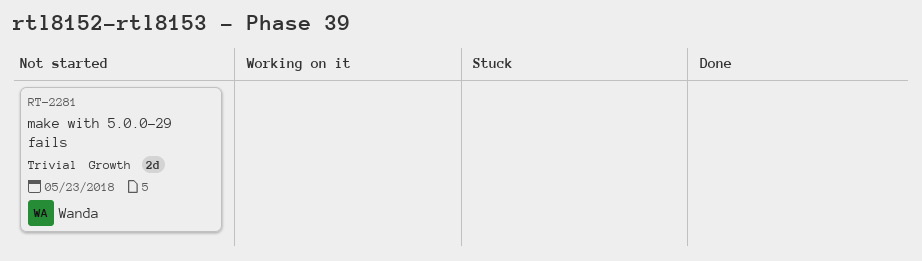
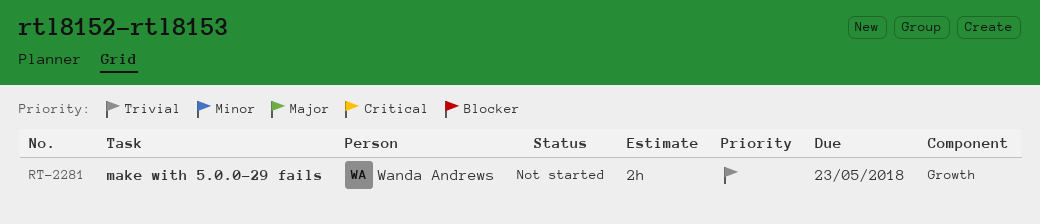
RT-2281, estimate: 2d -> 2h

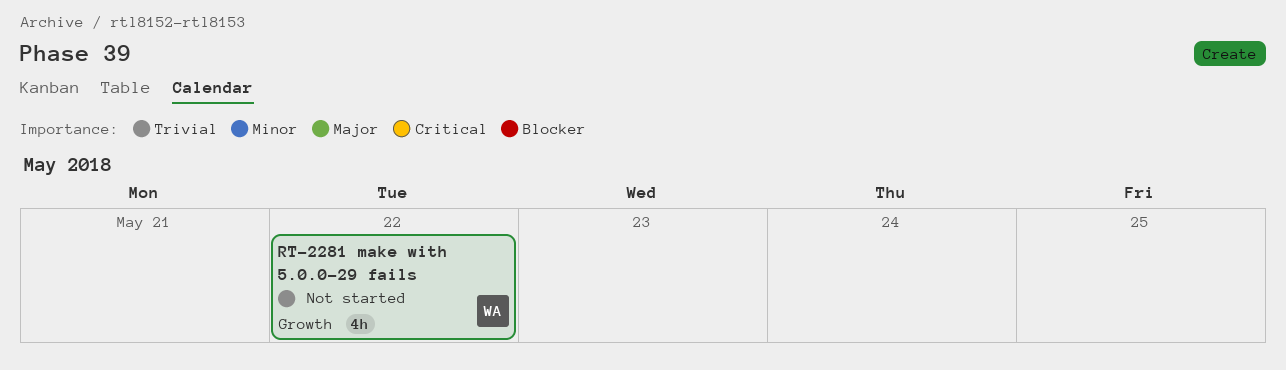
RT-2281, estimate: 2h -> 4h
RT-2281, due: May 23 -> May 22

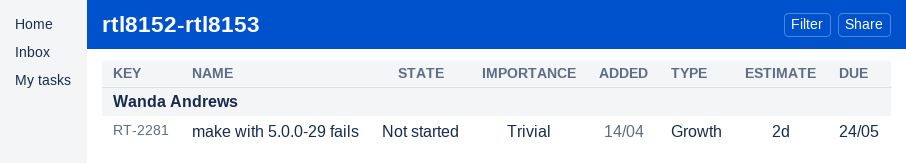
RT-2281, estimate: 4h -> 2d
RT-2281, due: May 22 -> May 24

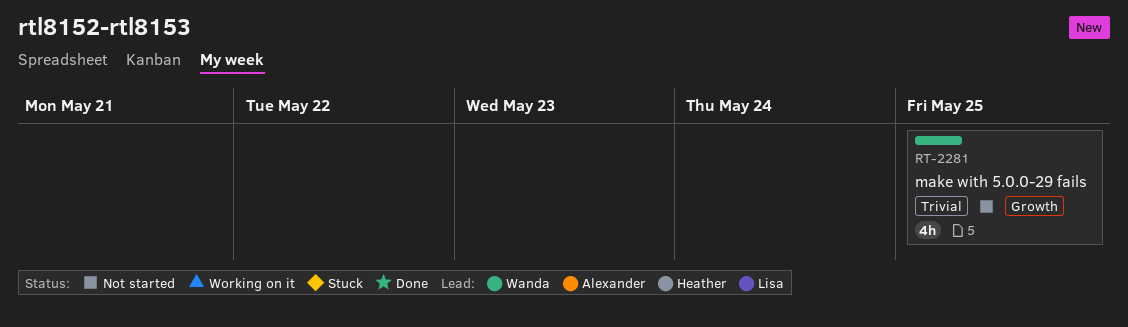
RT-2281, estimate: 2d -> 4h
RT-2281, due: May 24 -> May 25

